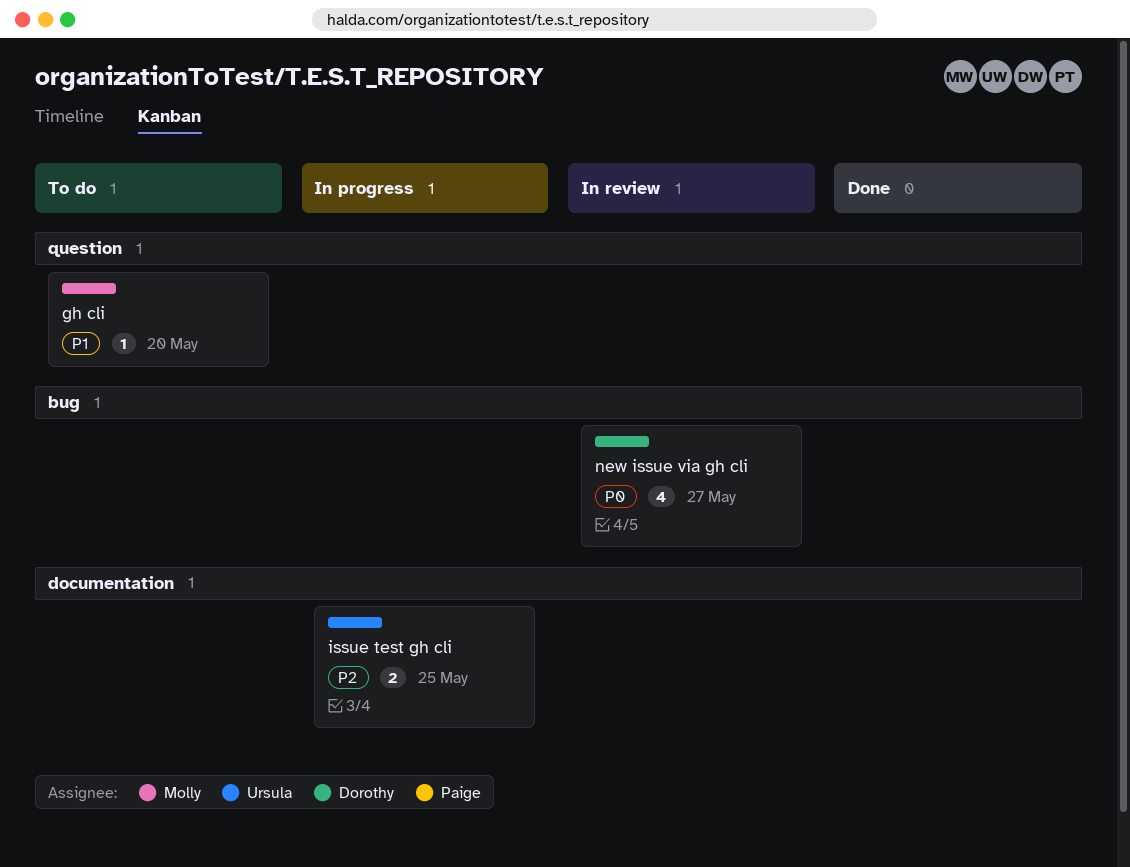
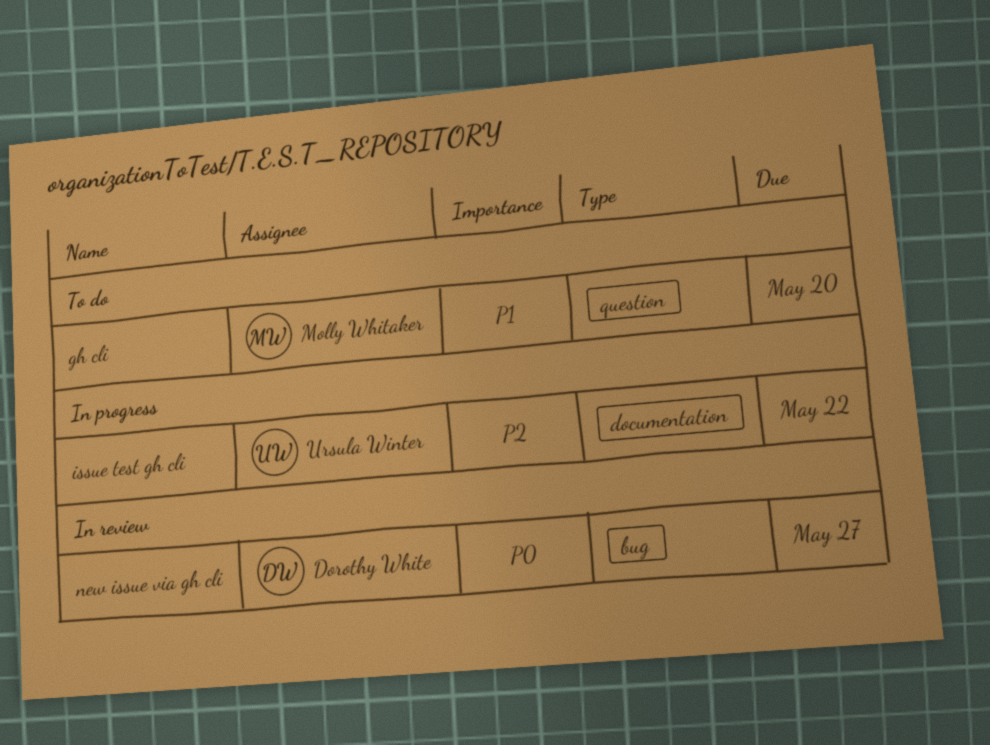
issue test gh cli, due: May 25 -> May 22

